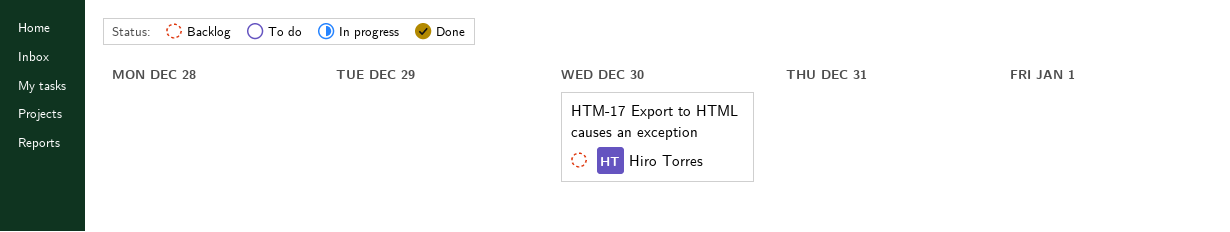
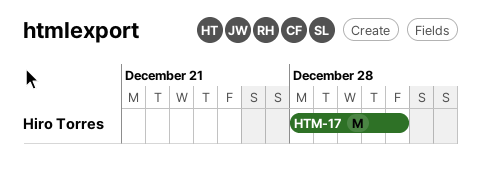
HTM-17, due: Dec 30 -> Jan 1

